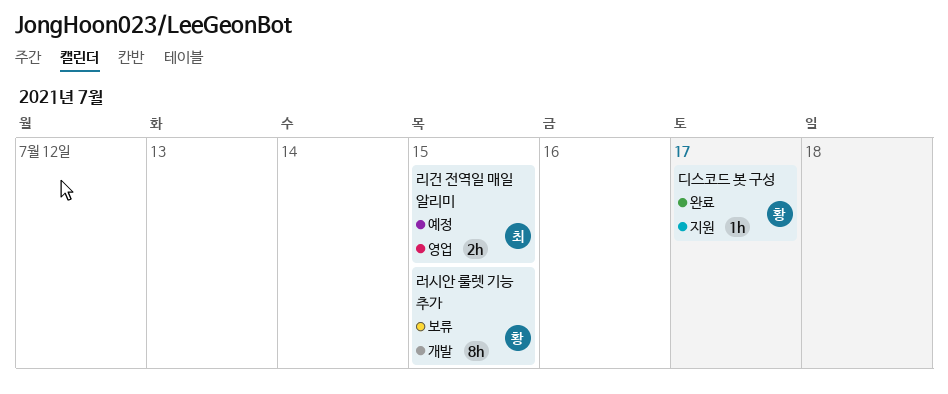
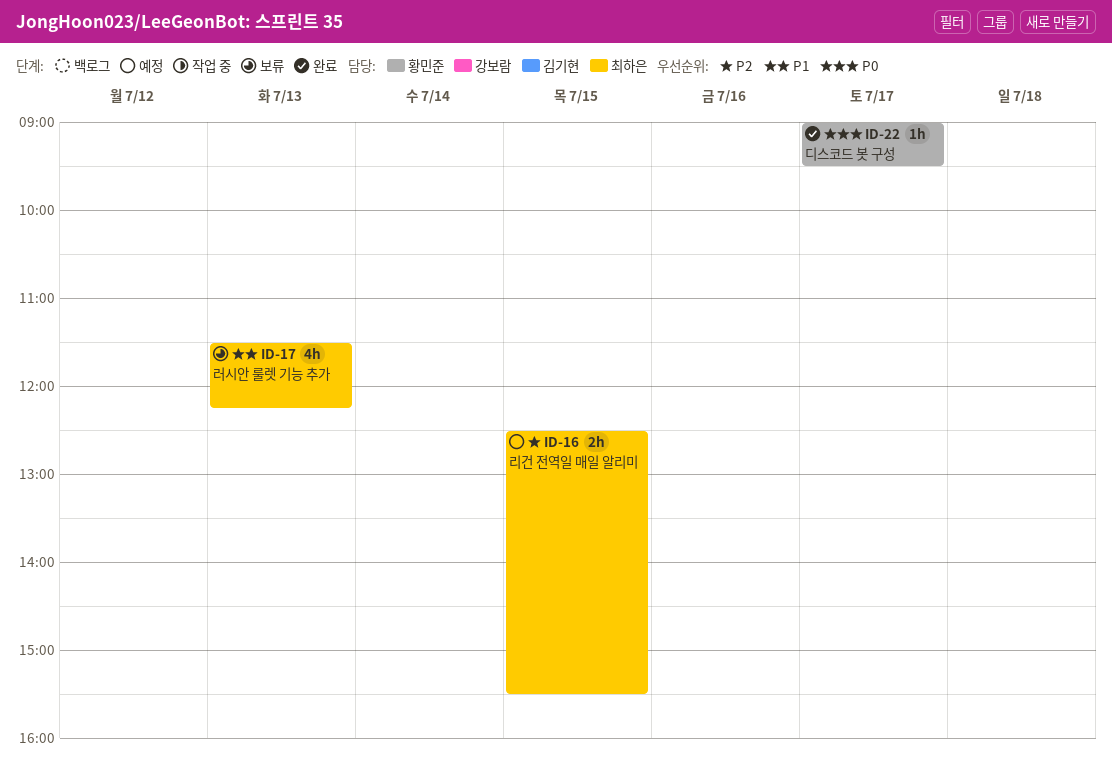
러시안 룰렛 기능 추가, owner: 황민준 -> 최하은
러시안 룰렛 기능 추가, estimate: 8h -> 4h
러시안 룰렛 기능 추가, day: Jul 15 -> Jul 13

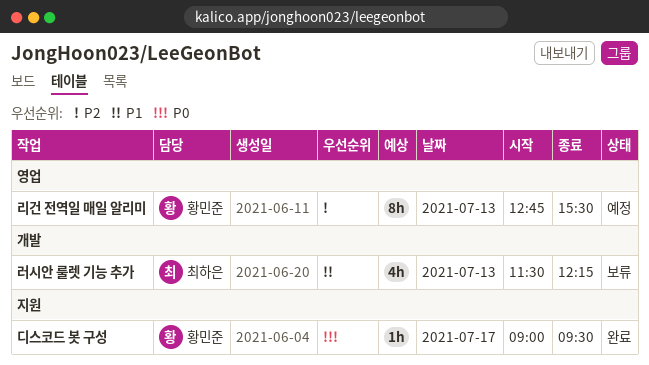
리건 전역일 매일 알리미, owner: 최하은 -> 황민준
리건 전역일 매일 알리미, estimate: 2h -> 8h
리건 전역일 매일 알리미, day: Jul 15 -> Jul 13
리건 전역일 매일 알리미, begins: 12:30 -> 12:45

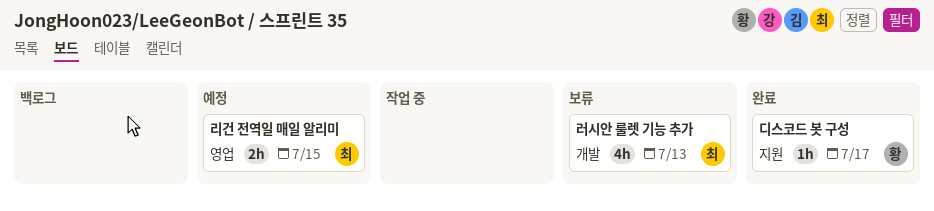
리건 전역일 매일 알리미, owner: 황민준 -> 최하은
리건 전역일 매일 알리미, estimate: 8h -> 2h
리건 전역일 매일 알리미, day: Jul 13 -> Jul 15

